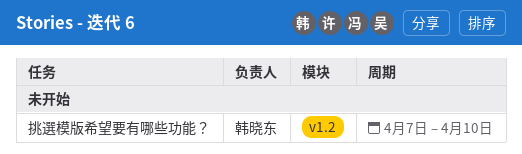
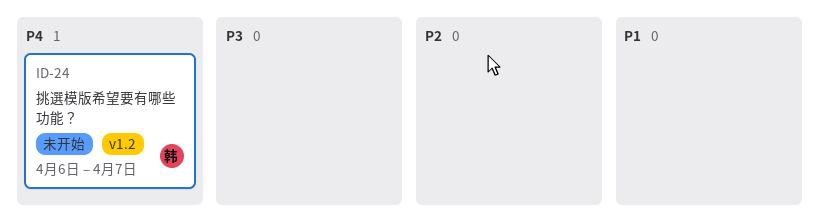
挑選模版希望要有哪些功能？, start: Apr 7 -> Apr 6
挑選模版希望要有哪些功能？, due: Apr 10 -> Apr 7

